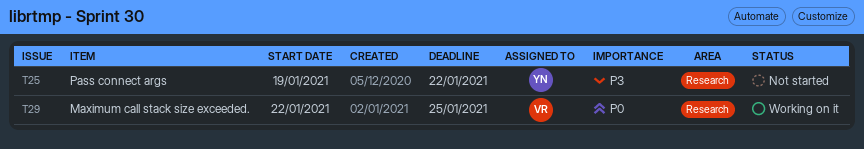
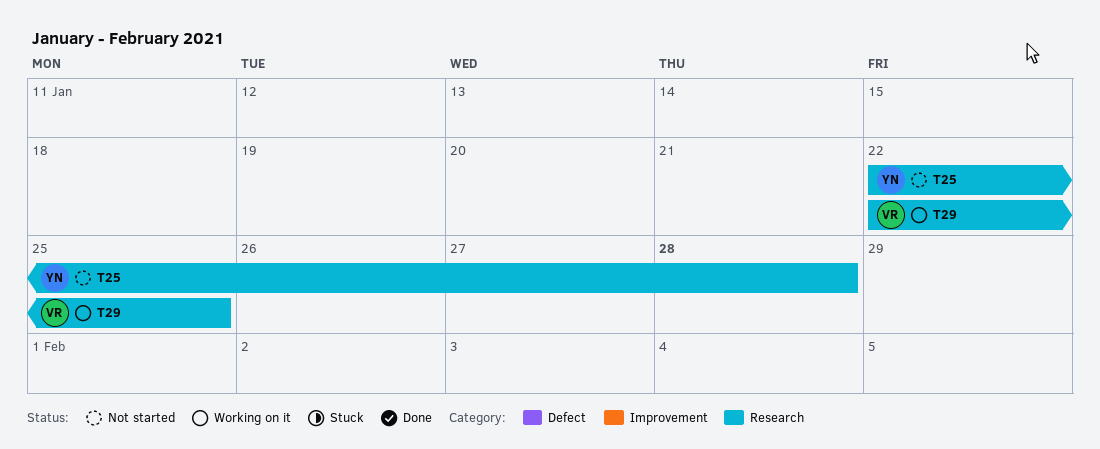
T25, start: Jan 19 -> Jan 22
T25, due: Jan 22 -> Jan 28

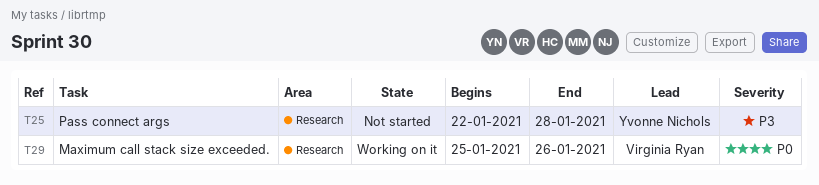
T29, start: Jan 22 -> Jan 25
T29, due: Jan 25 -> Jan 26

